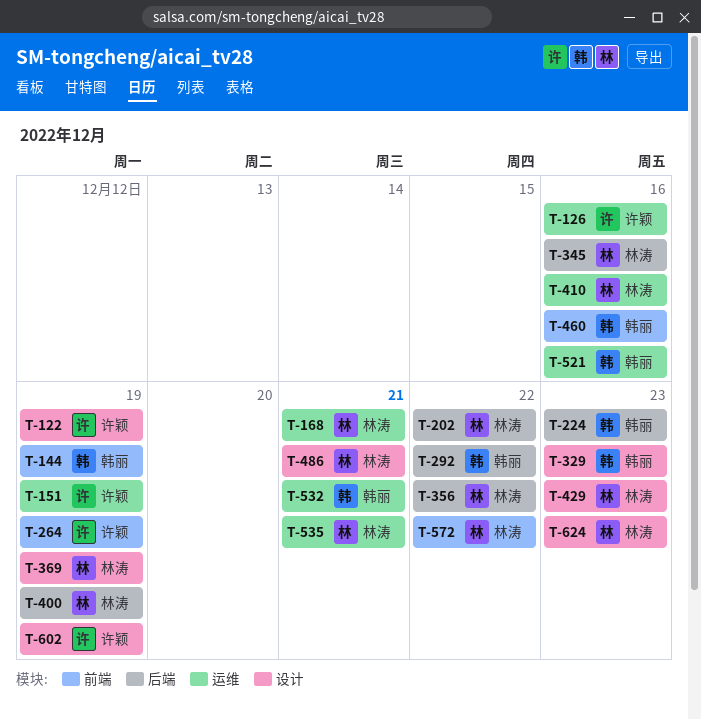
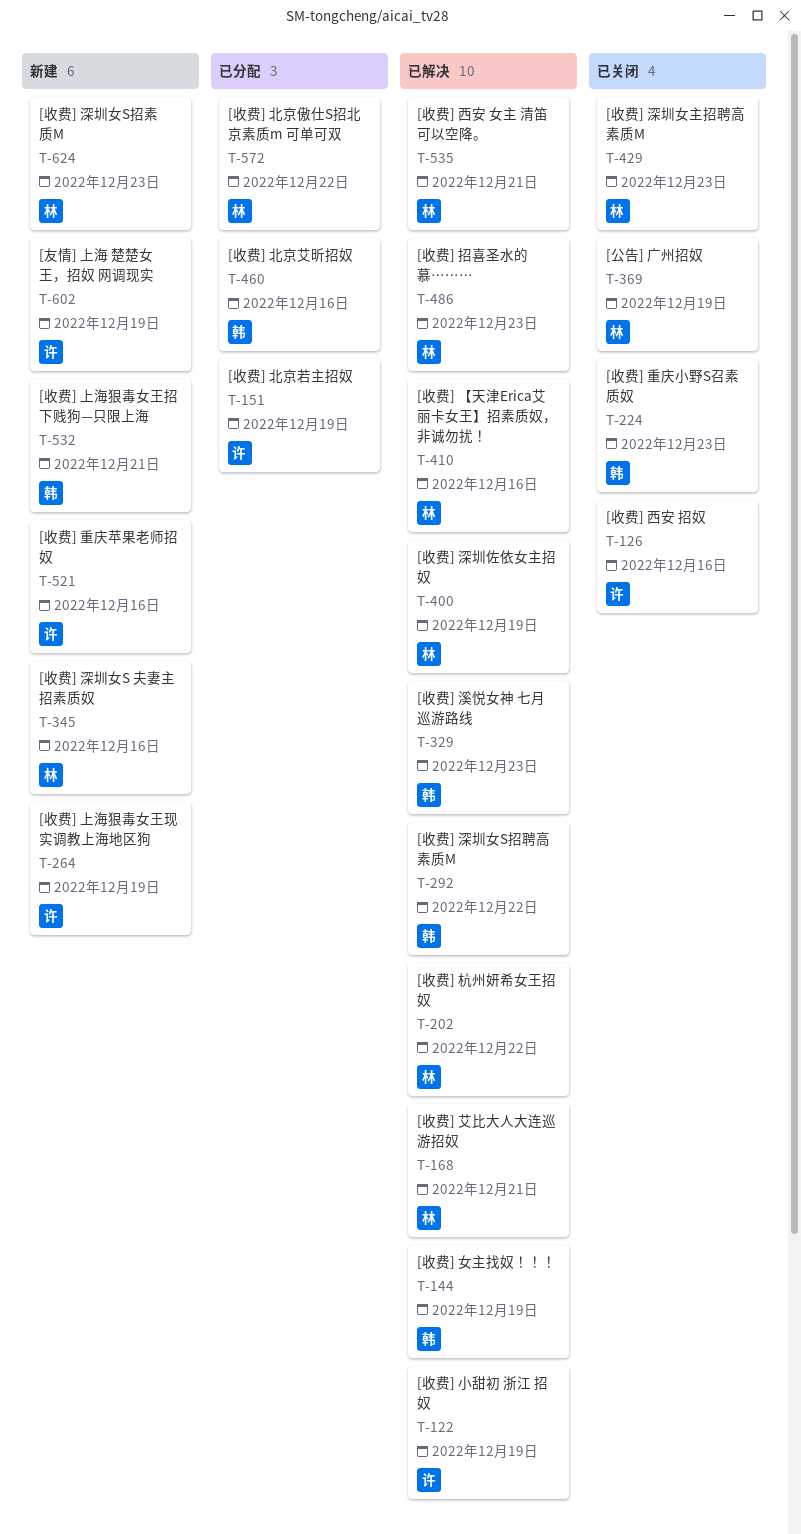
T-356: present -> none
T-486, due: Dec 21 -> Dec 23
T-521, owner: 韩丽 -> 许颖

